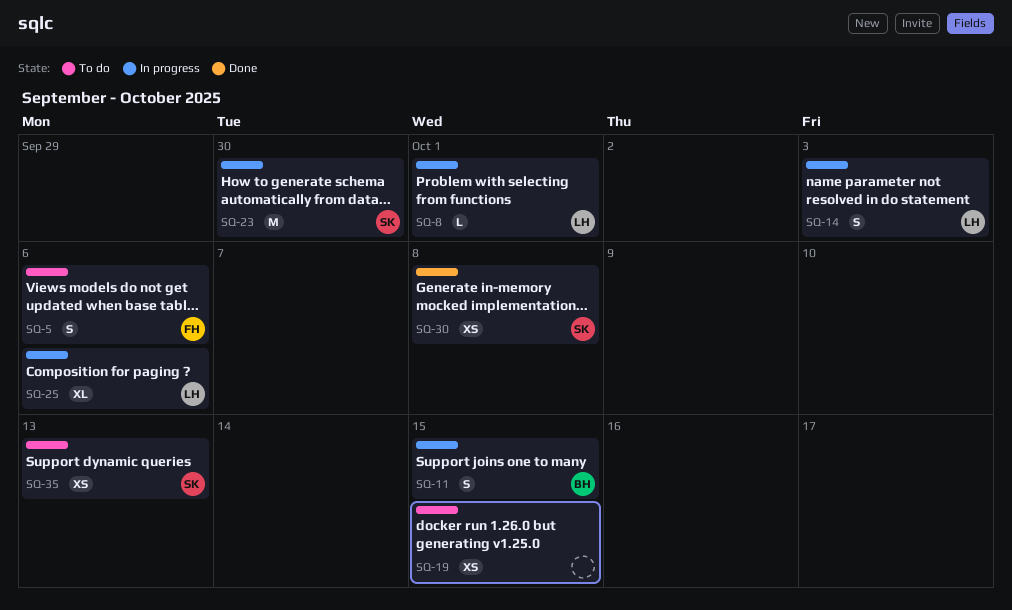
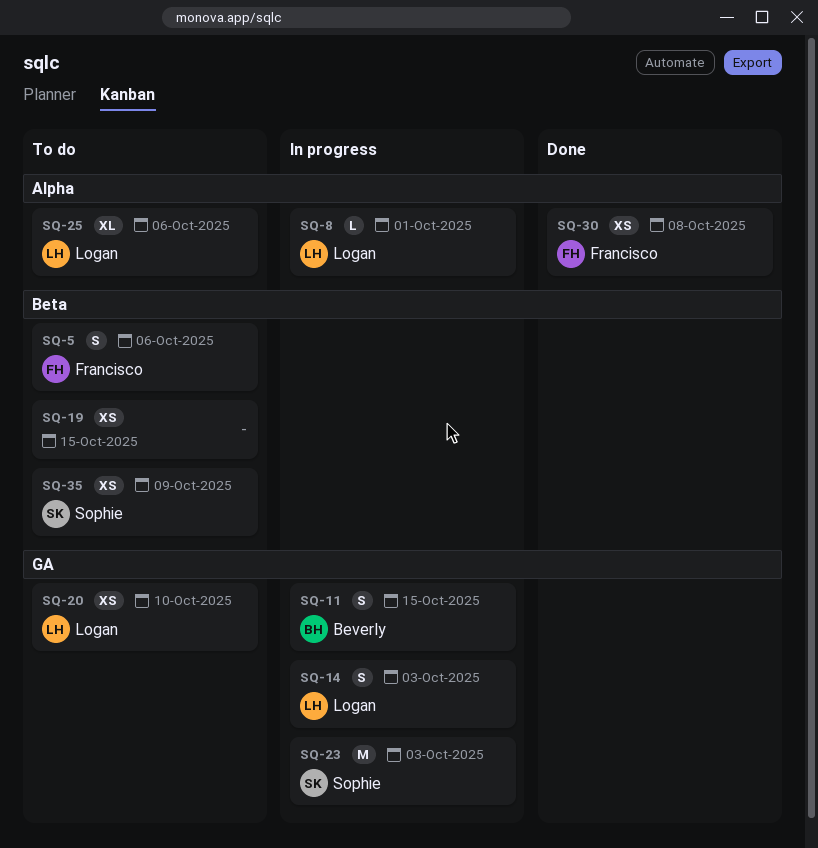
SQ-20: none -> present
SQ-23, due: Sep 30 -> Oct 3
SQ-25, status: In progress -> To do
SQ-30, owner: Sophie -> Francisco
SQ-35, due: Oct 13 -> Oct 9

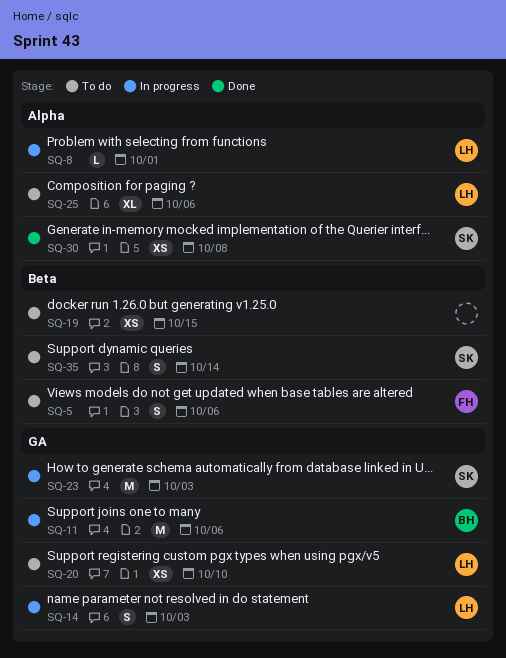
SQ-11, estimate: S -> M
SQ-11, due: Oct 15 -> Oct 6
SQ-30, owner: Francisco -> Sophie
SQ-35, estimate: XS -> S
SQ-35, due: Oct 9 -> Oct 14

